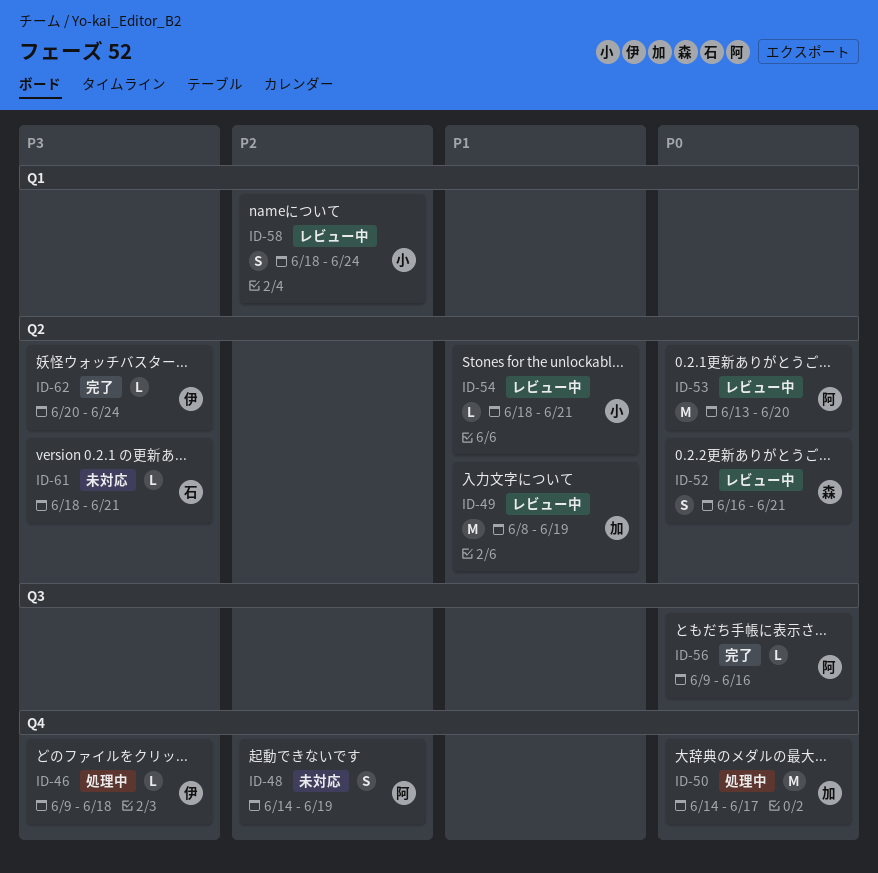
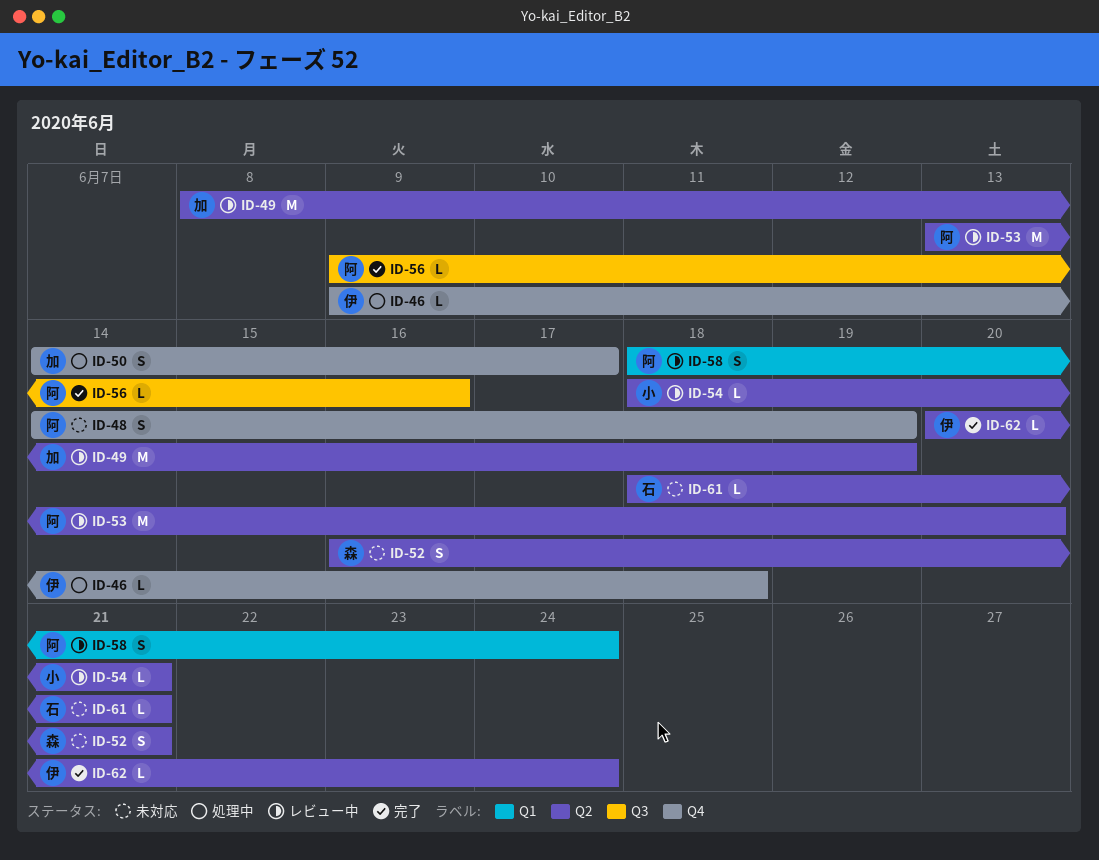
ID-50, estimate: M -> S
ID-52, status: レビュー中 -> 未対応
ID-58, owner: 小 -> 阿

